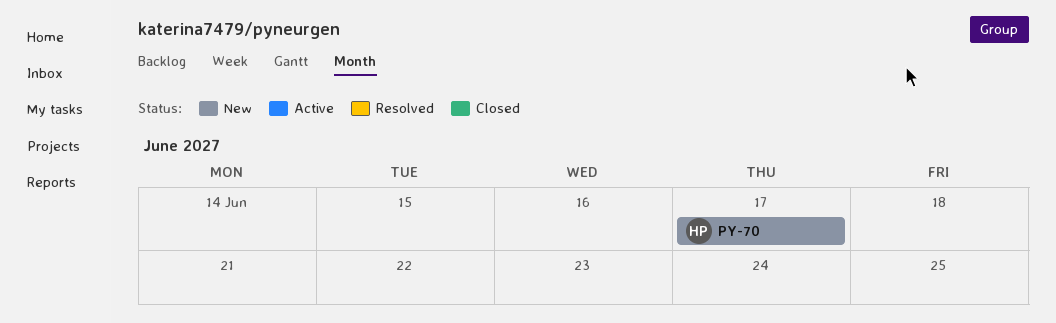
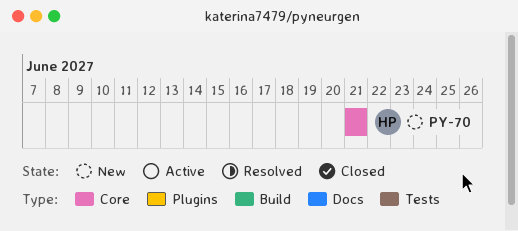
PY-70, start: Jun 17 -> Jun 21
PY-70, due: Jun 17 -> Jun 21

